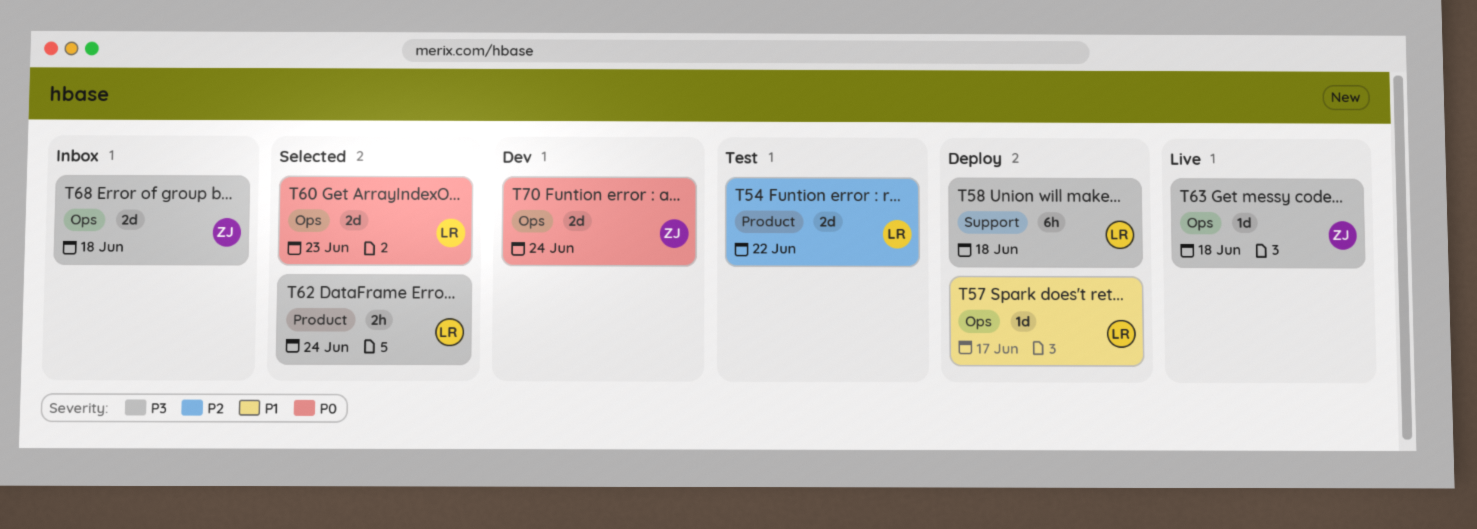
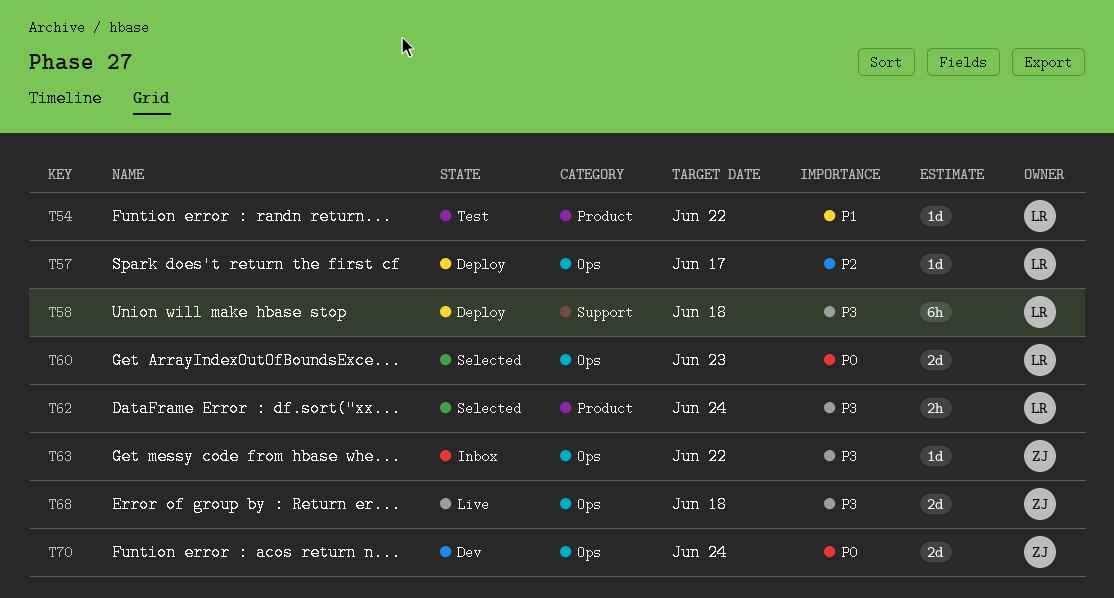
T54, priority: P2 -> P1
T54, estimate: 2d -> 1d
T57, priority: P1 -> P2
T63, status: Live -> Inbox
T63, due: Jun 18 -> Jun 22
T68, status: Inbox -> Live

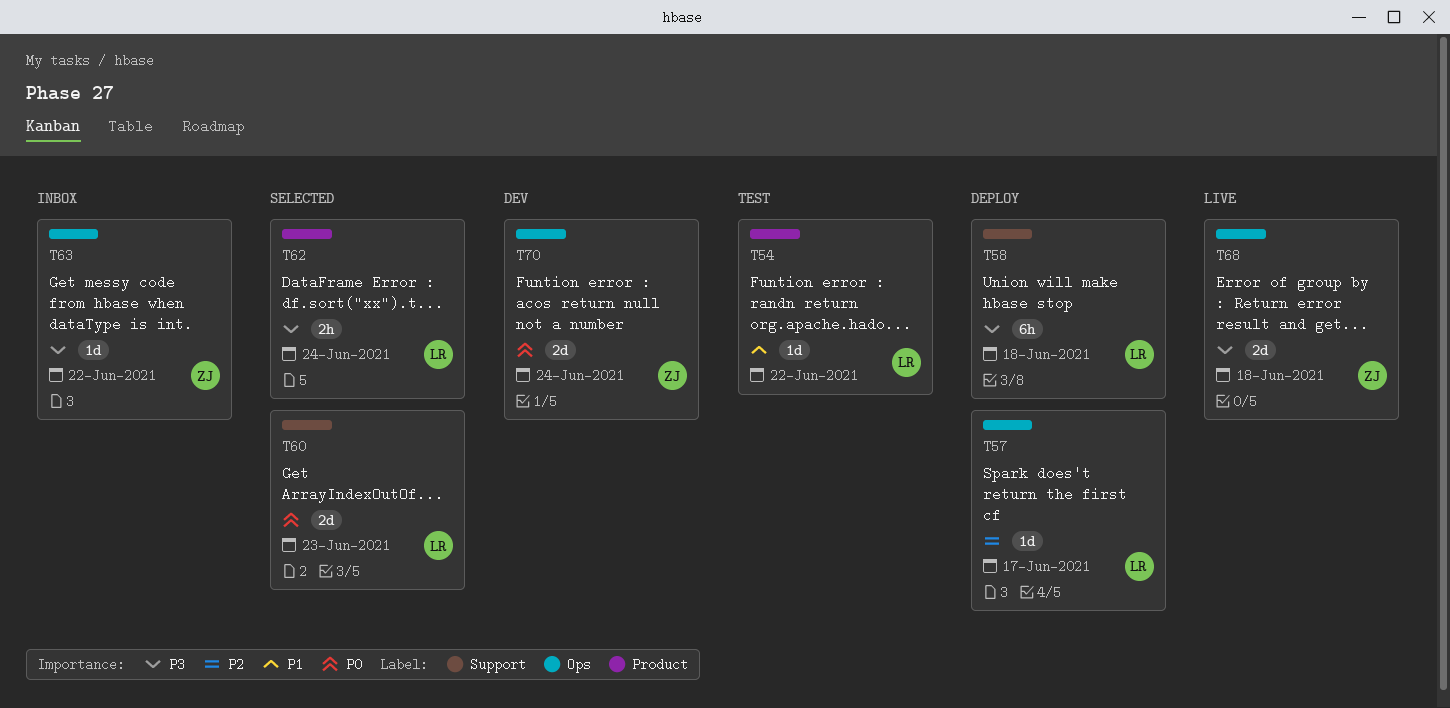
T60, label: Ops -> Support

